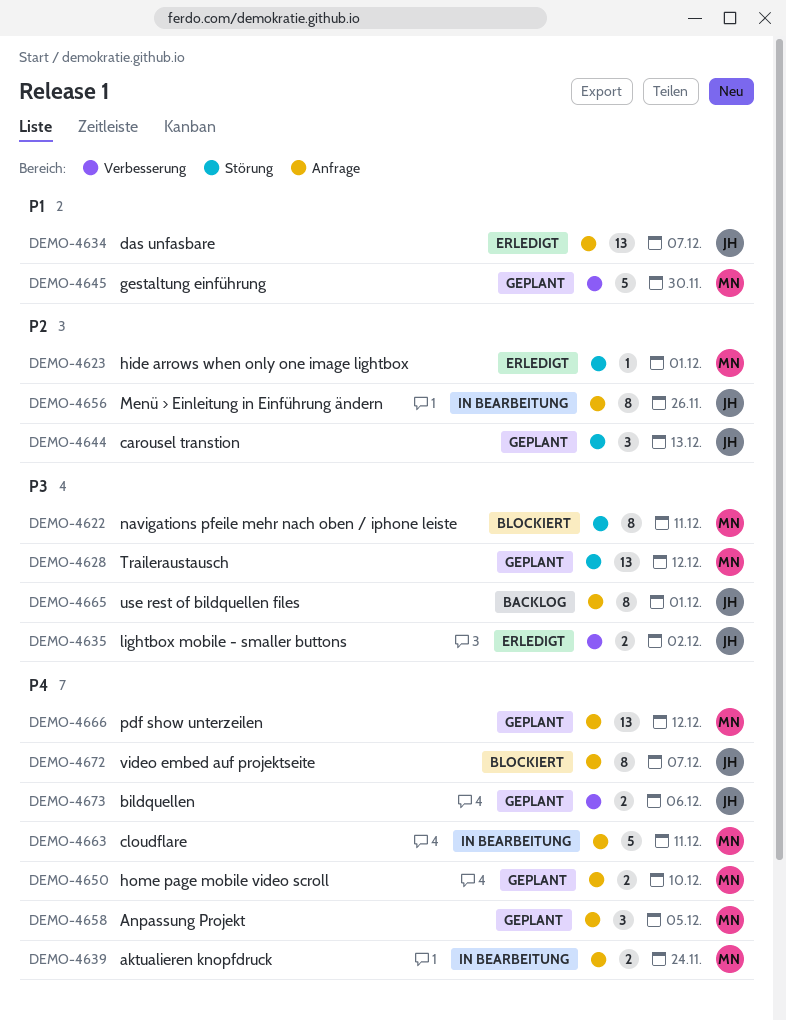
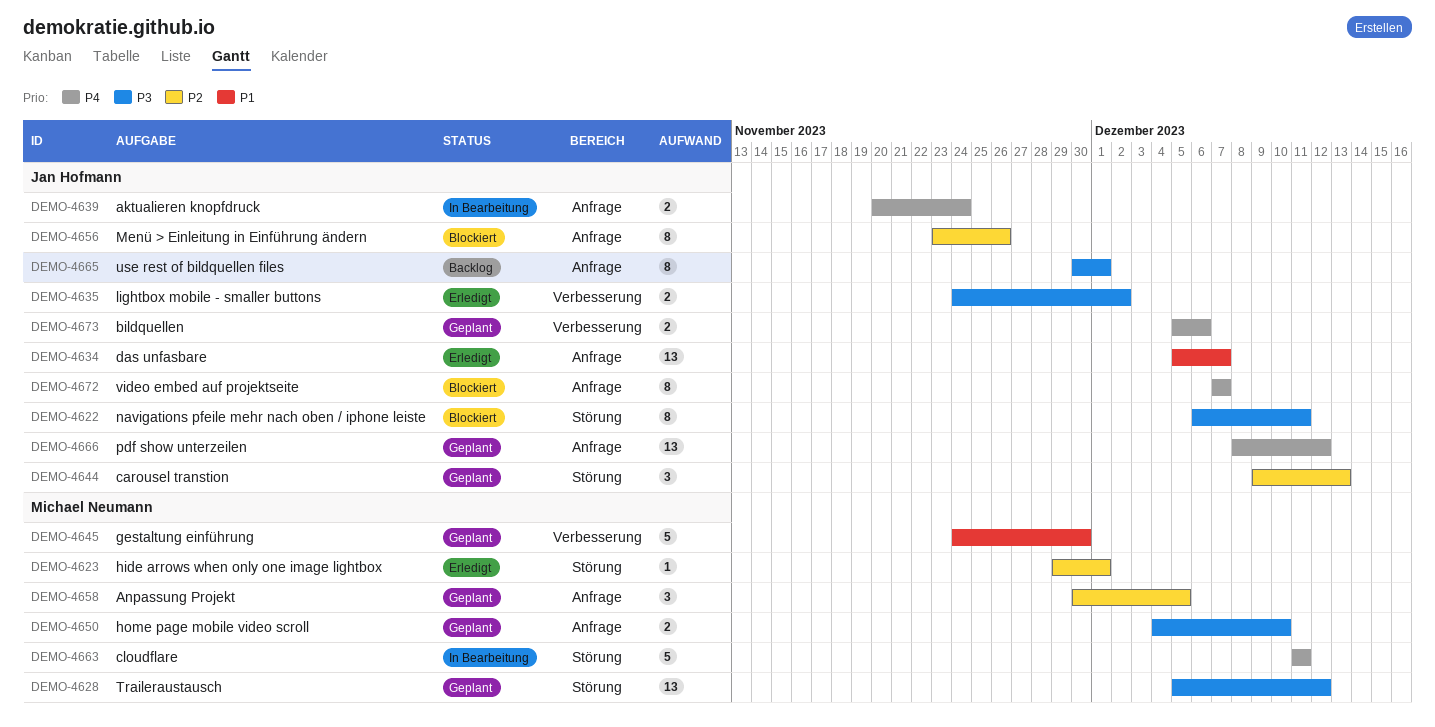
DEMO-4622, owner: Michael Neumann -> Jan Hofmann
DEMO-4639, owner: Michael Neumann -> Jan Hofmann
DEMO-4650, priority: P4 -> P3
DEMO-4656, status: In Bearbeitung -> Blockiert
DEMO-4658, priority: P4 -> P2
DEMO-4663, label: Anfrage -> Störung
DEMO-4666, owner: Michael Neumann -> Jan Hofmann

